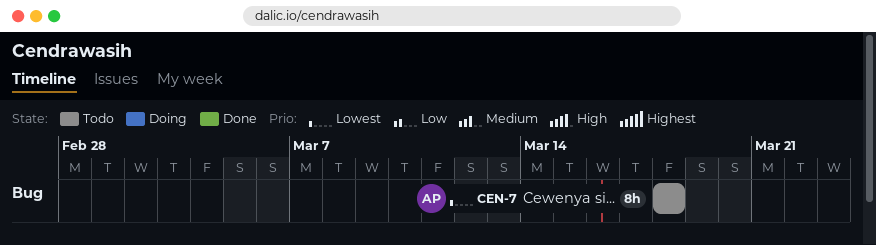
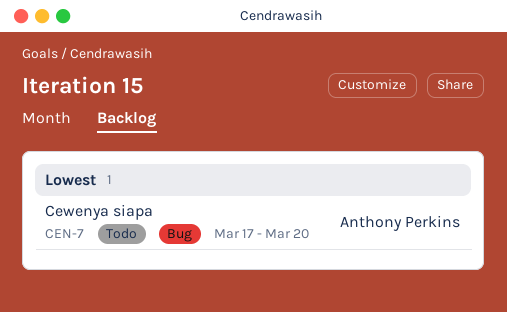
CEN-7, start: Mar 18 -> Mar 17
CEN-7, due: Mar 18 -> Mar 20

